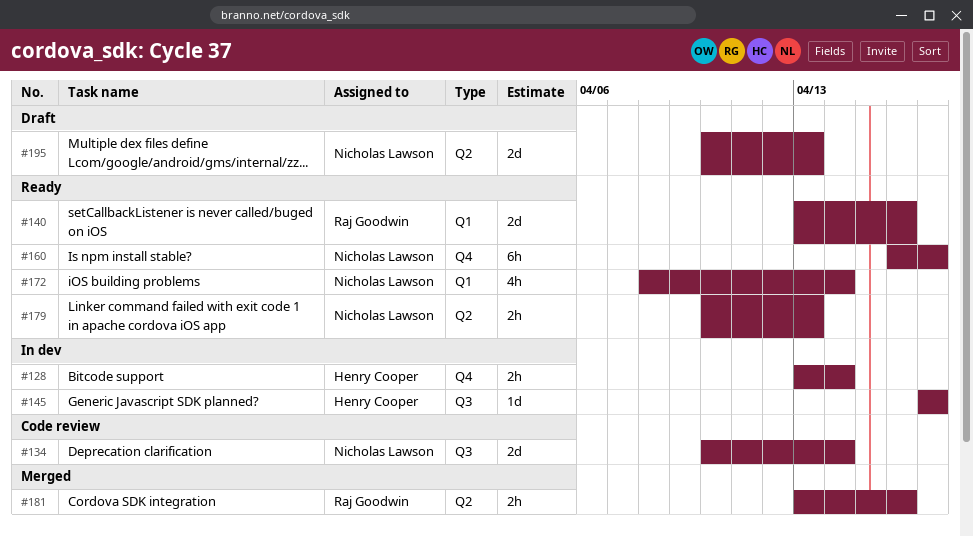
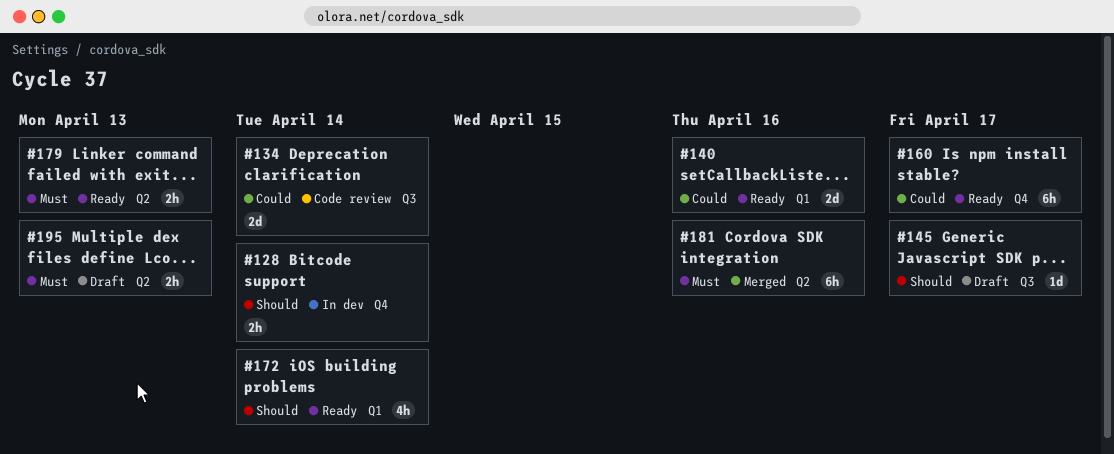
#145, status: In dev -> Draft
#181, estimate: 2h -> 6h
#195, estimate: 2d -> 2h

